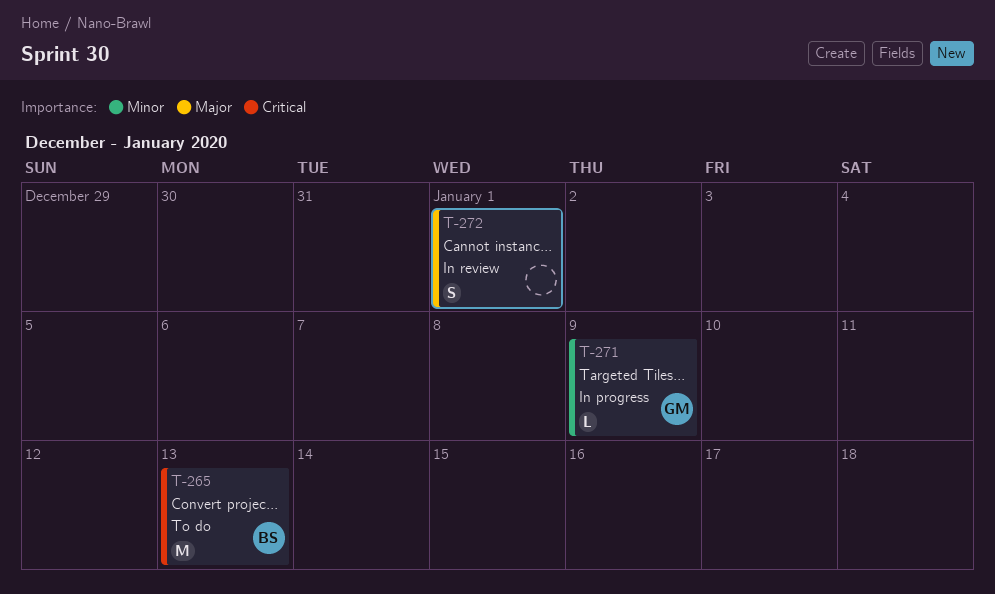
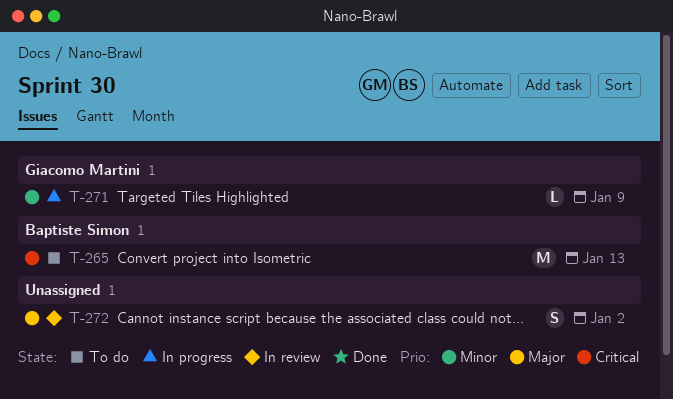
T-272, due: Jan 1 -> Jan 2

